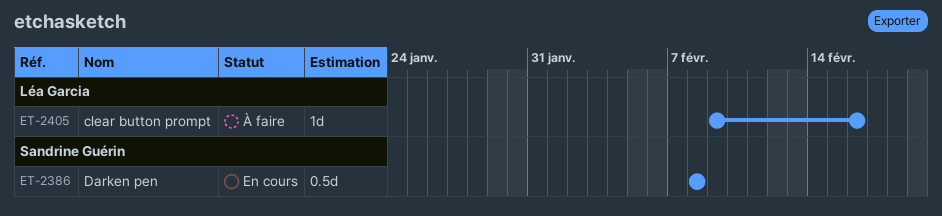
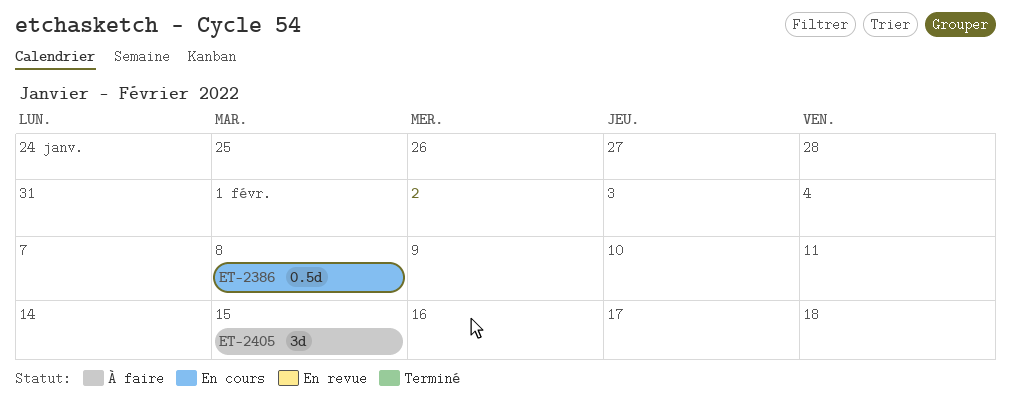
ET-2405, estimate: 1d -> 3d
ET-2405, due: Feb 16 -> Feb 15

